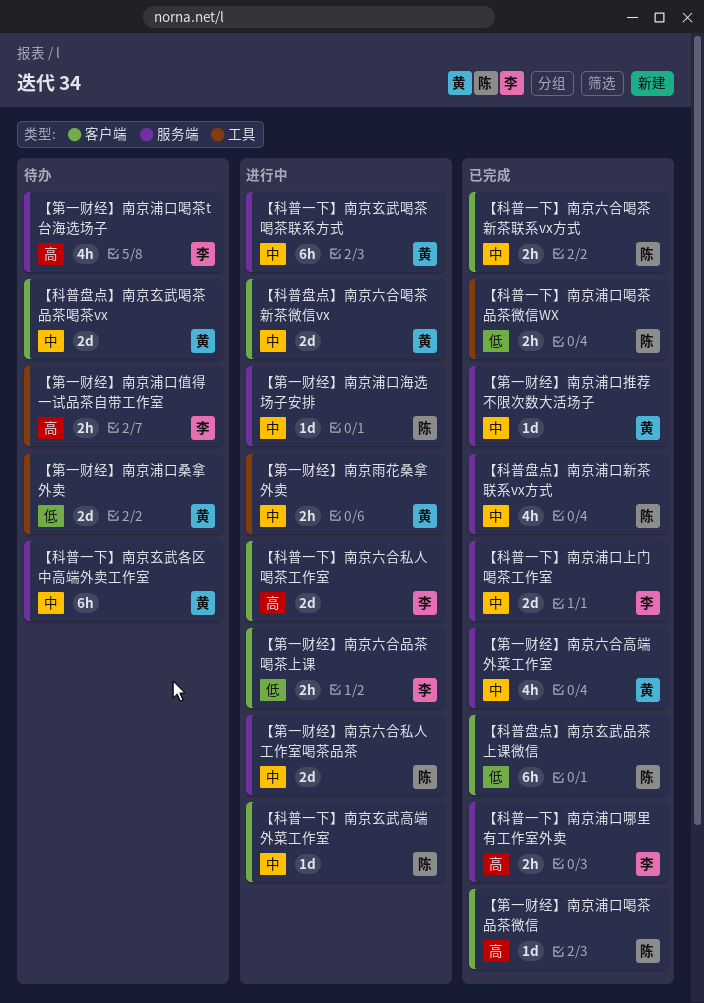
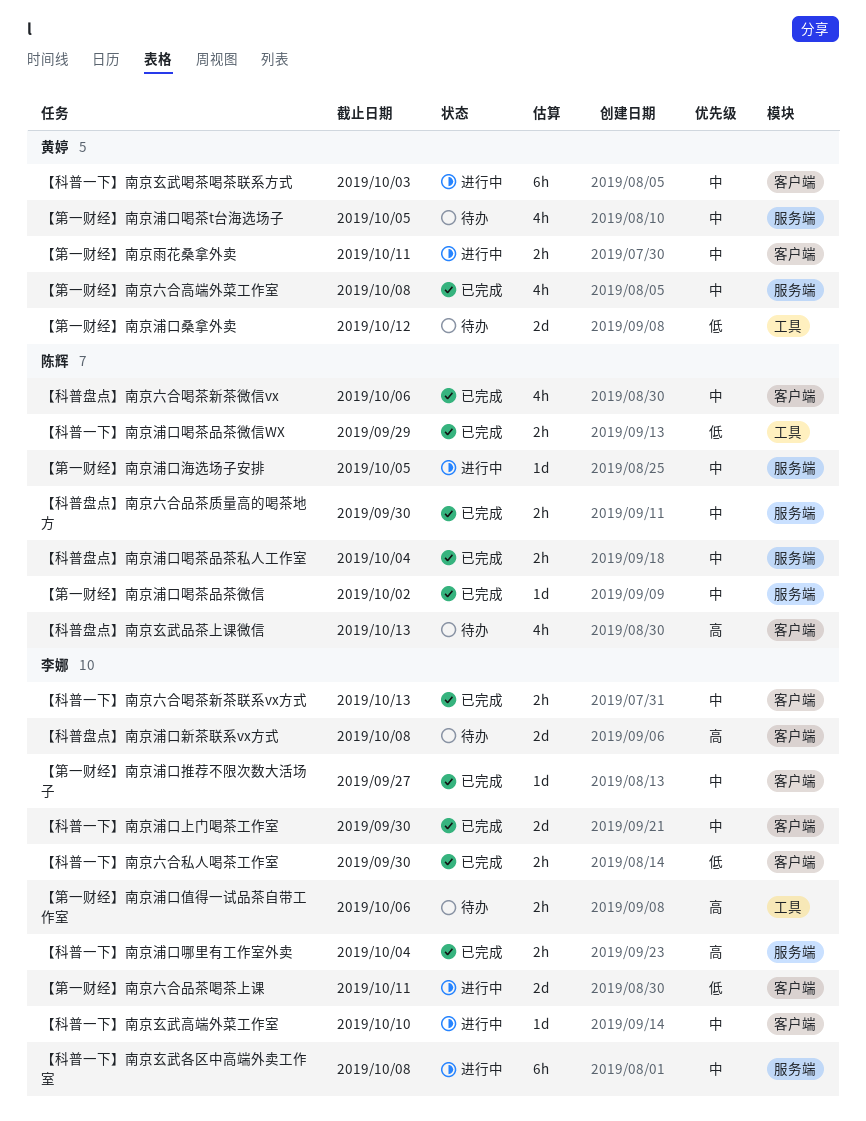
【科普一下】南京六合喝茶新茶联系vx方式, owner: 陈辉 -> 李娜
【科普一下】南京六合私人喝茶工作室, status: 进行中 -> 已完成
【科普一下】南京六合私人喝茶工作室, priority: 高 -> 低
【科普一下】南京六合私人喝茶工作室, estimate: 2d -> 2h
【科普一下】南京浦口上门喝茶工作室, label: 服务端 -> 客户端
【科普一下】南京玄武各区中高端外卖工作室, status: 待办 -> 进行中
【科普一下】南京玄武各区中高端外卖工作室, owner: 黄婷 -> 李娜
【科普一下】南京玄武喝茶喝茶联系方式, label: 服务端 -> 客户端
【科普一下】南京玄武高端外菜工作室, owner: 陈辉 -> 李娜
【科普盘点】南京六合品茶质量高的喝茶地方: none -> present
【科普盘点】南京六合喝茶新茶微信vx, status: 进行中 -> 已完成
【科普盘点】南京六合喝茶新茶微信vx, owner: 黄婷 -> 陈辉
【科普盘点】南京六合喝茶新茶微信vx, estimate: 2d -> 4h
【科普盘点】南京浦口喝茶品茶私人工作室: none -> present
【科普盘点】南京浦口新茶联系vx方式, status: 已完成 -> 待办
【科普盘点】南京浦口新茶联系vx方式, owner: 陈辉 -> 李娜
【科普盘点】南京浦口新茶联系vx方式, priority: 中 -> 高
【科普盘点】南京浦口新茶联系vx方式, label: 服务端 -> 客户端
【科普盘点】南京浦口新茶联系vx方式, estimate: 4h -> 2d
【科普盘点】南京玄武品茶上课微信, status: 已完成 -> 待办
【科普盘点】南京玄武品茶上课微信, priority: 低 -> 高
【科普盘点】南京玄武品茶上课微信, estimate: 6h -> 4h
【科普盘点】南京玄武喝茶品茶喝茶vx: present -> none
【第一财经】南京六合品茶喝茶上课, estimate: 2h -> 2d
【第一财经】南京六合私人工作室喝茶品茶: present -> none
【第一财经】南京浦口喝茶t台海选场子, owner: 李娜 -> 黄婷
【第一财经】南京浦口喝茶t台海选场子, priority: 高 -> 中
【第一财经】南京浦口喝茶品茶微信, priority: 高 -> 中
【第一财经】南京浦口喝茶品茶微信, label: 客户端 -> 服务端
【第一财经】南京浦口推荐不限次数大活场子, owner: 黄婷 -> 李娜
【第一财经】南京浦口推荐不限次数大活场子, label: 服务端 -> 客户端
【第一财经】南京雨花桑拿外卖, label: 工具 -> 客户端

